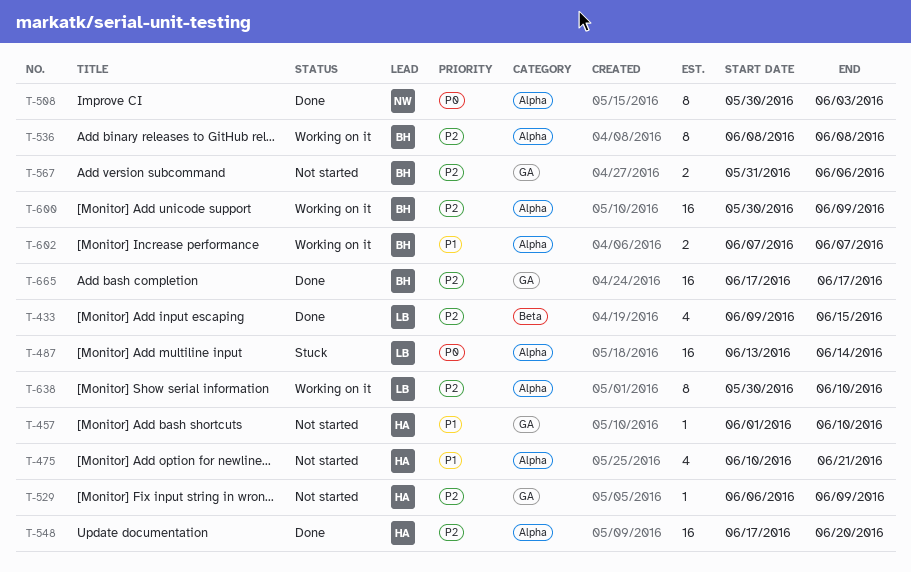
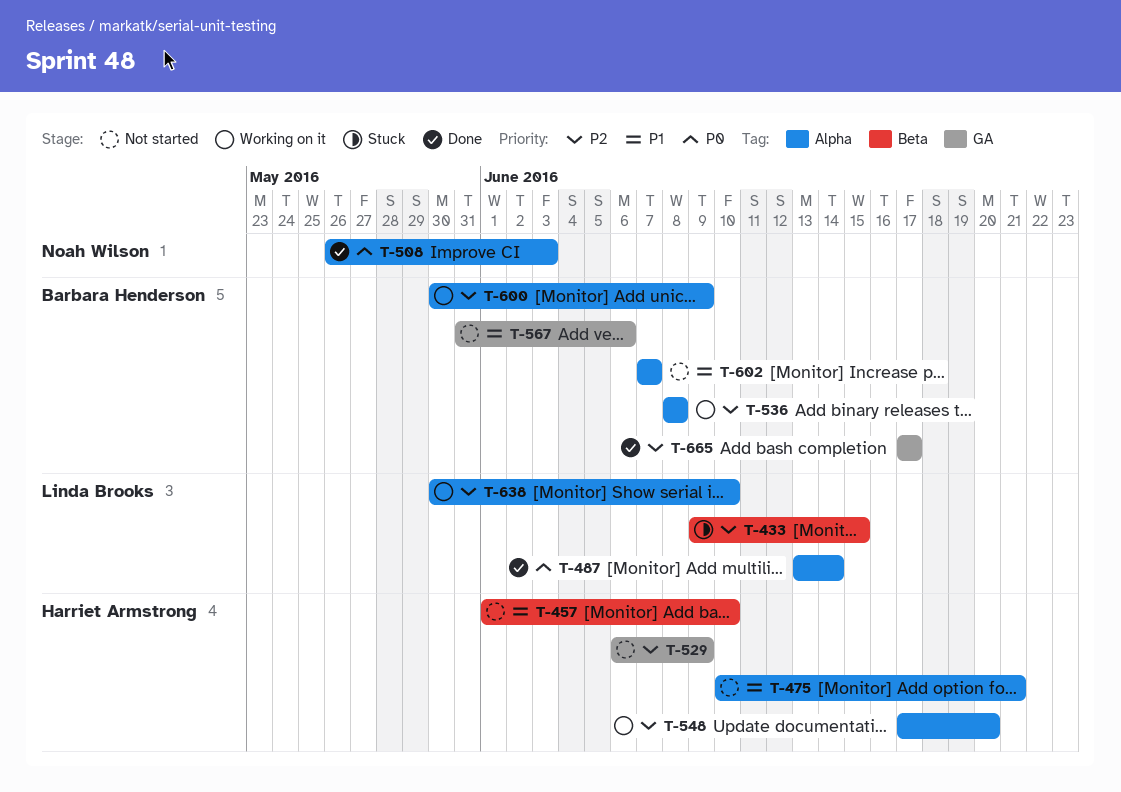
T-433, status: Done -> Stuck
T-457, label: GA -> Beta
T-487, status: Stuck -> Done
T-508, start: May 30 -> May 26
T-548, status: Done -> Working on it
T-567, priority: P2 -> P1
T-602, status: Working on it -> Not started

